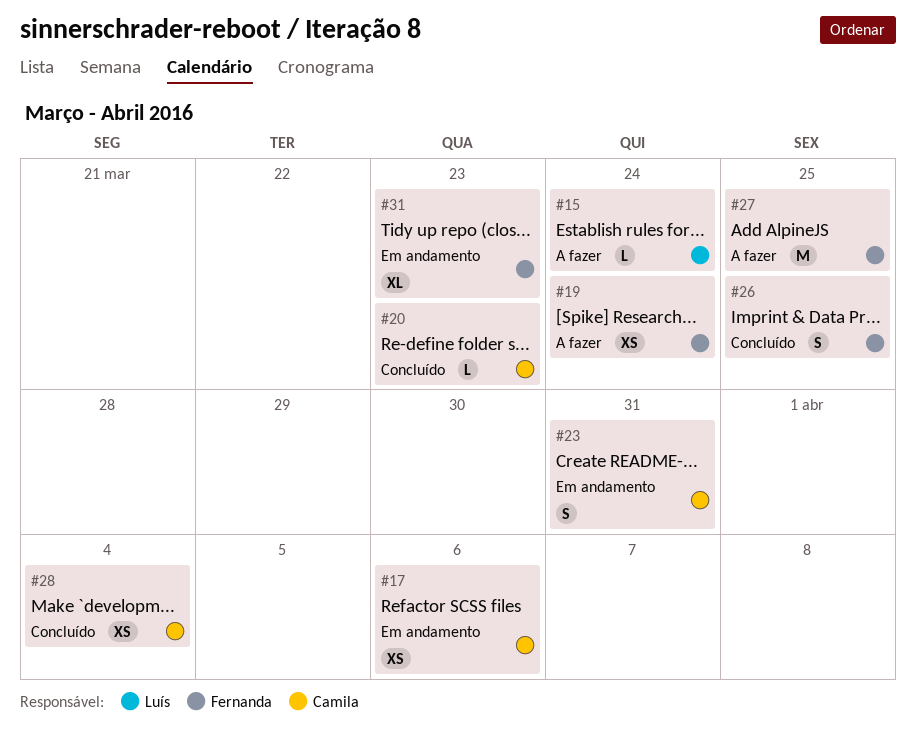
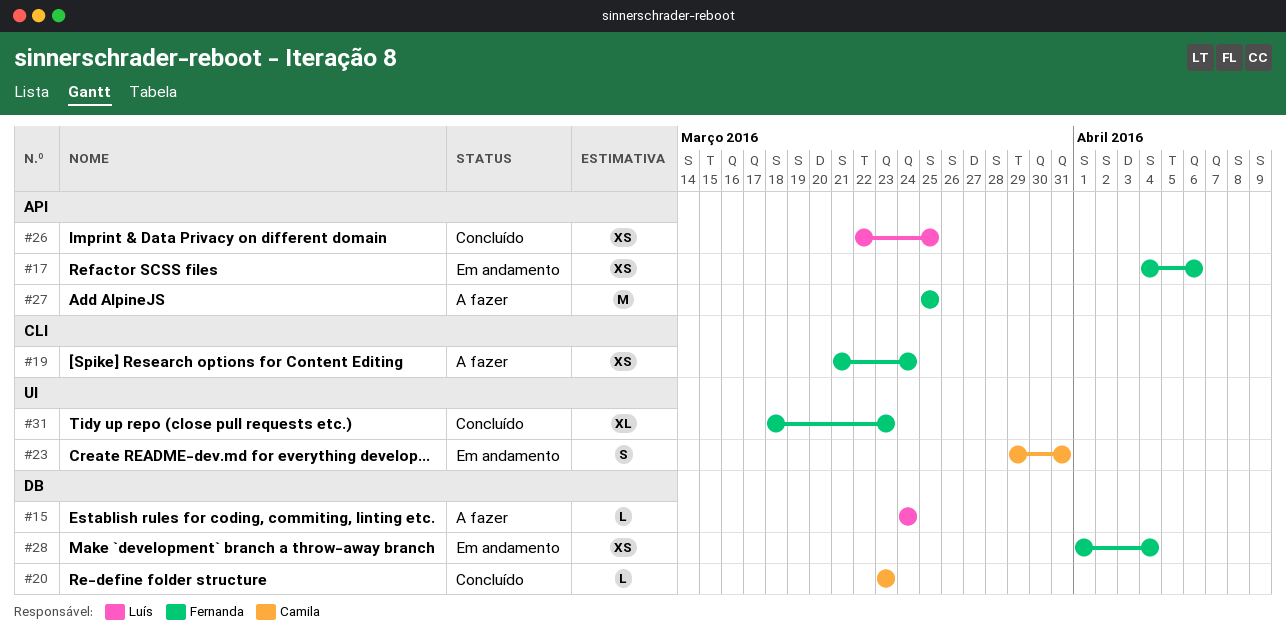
#17, owner: Camila -> Fernanda
#26, owner: Fernanda -> Luís
#26, estimate: S -> XS
#28, status: Concluído -> Em andamento
#28, owner: Camila -> Fernanda
#31, status: Em andamento -> Concluído

